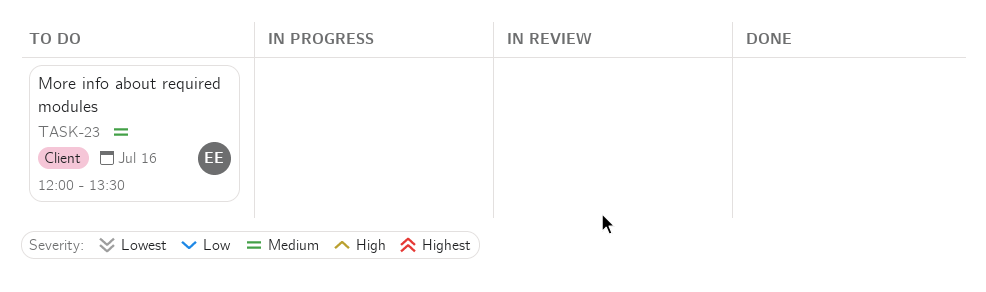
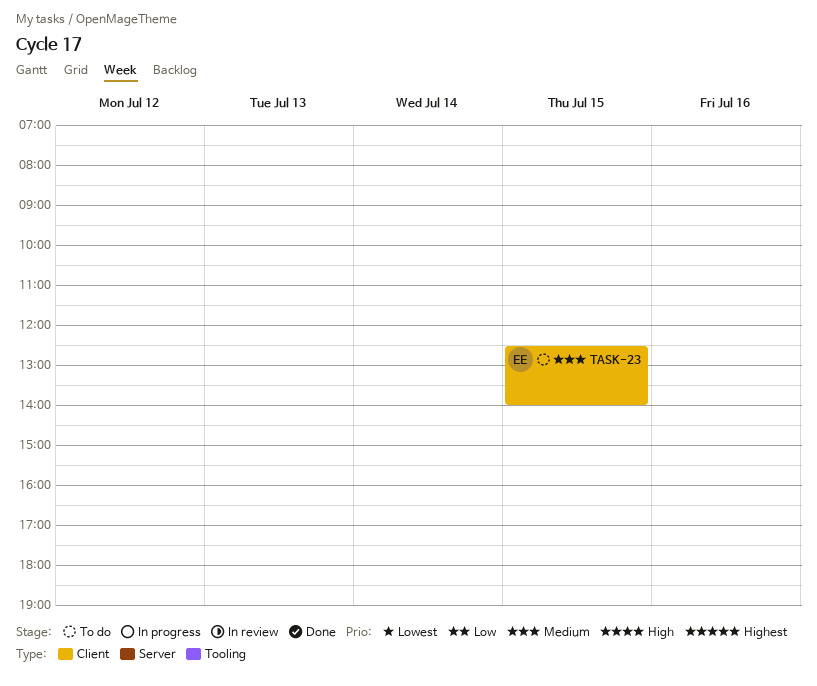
TASK-23, day: Jul 16 -> Jul 15
TASK-23, begins: 12:00 -> 12:30
TASK-23, ends: 13:30 -> 14:00

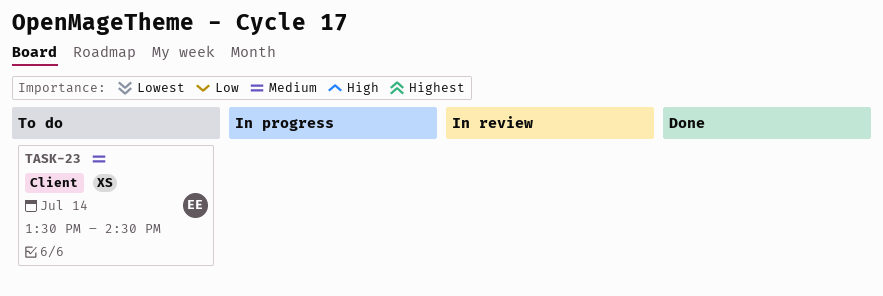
TASK-23, day: Jul 15 -> Jul 14
TASK-23, begins: 12:30 -> 13:30
TASK-23, ends: 14:00 -> 14:30

